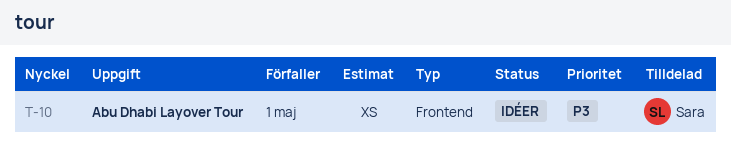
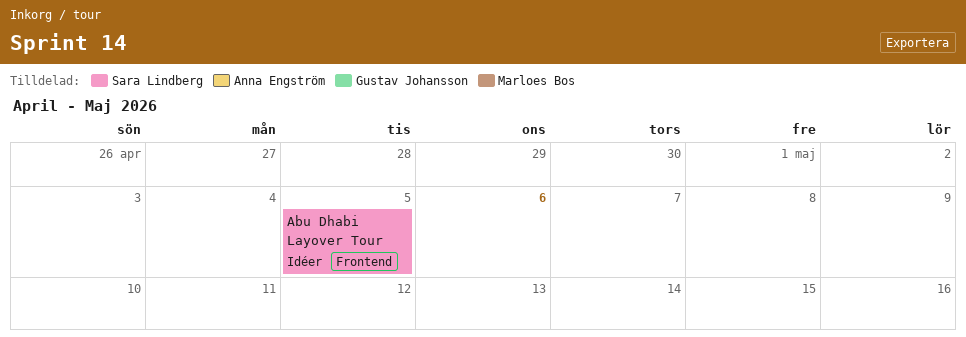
Abu Dhabi Layover Tour, due: May 1 -> May 5

